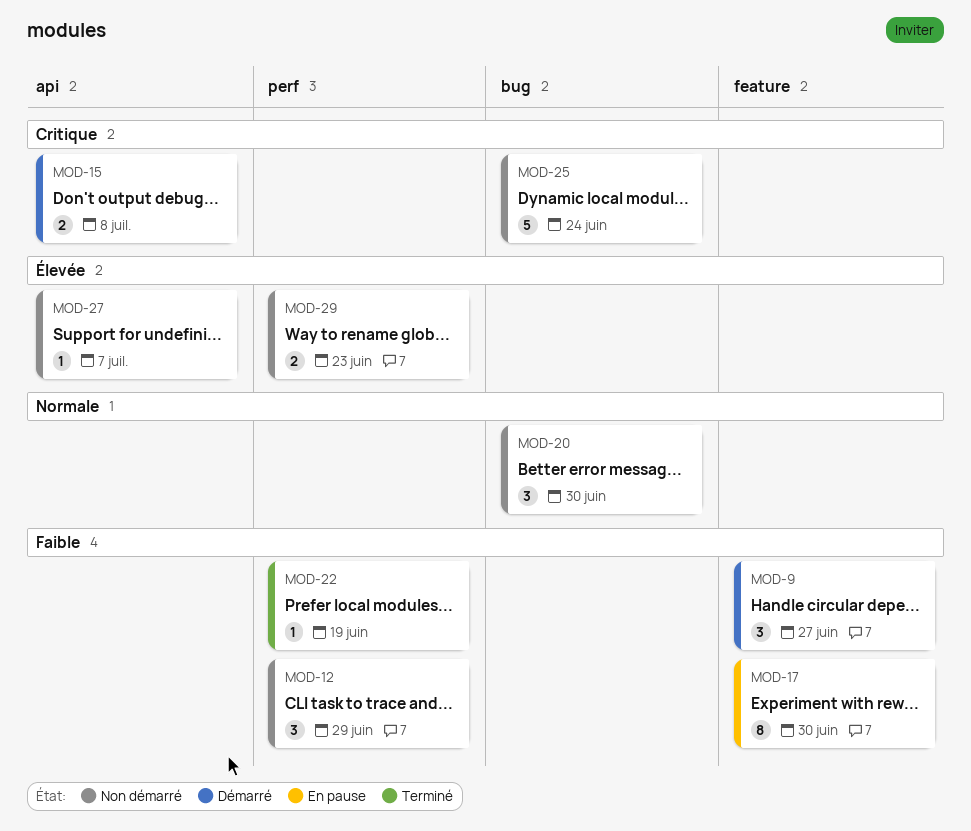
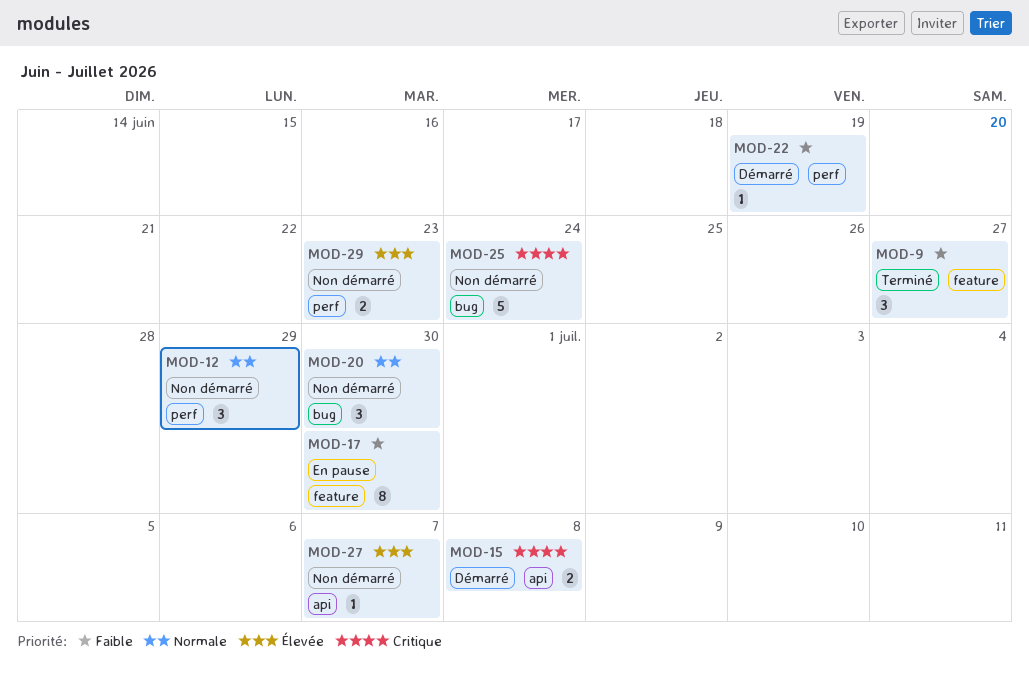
MOD-9, status: Démarré -> Terminé
MOD-12, priority: Faible -> Normale
MOD-22, status: Terminé -> Démarré

